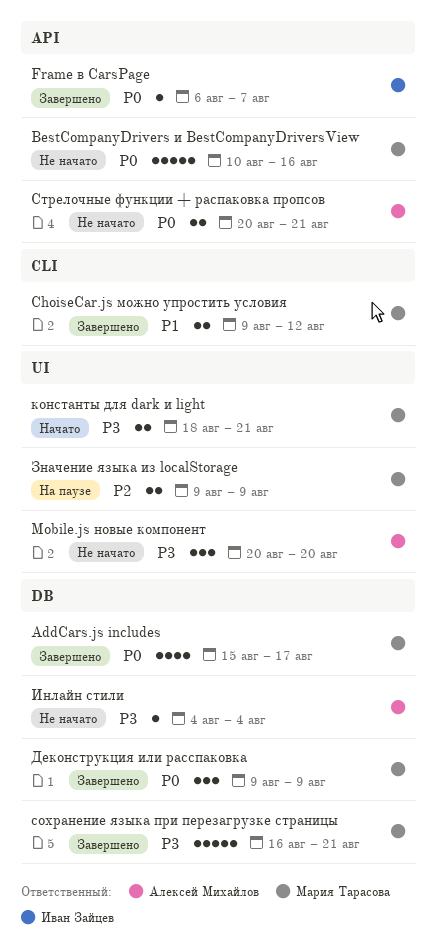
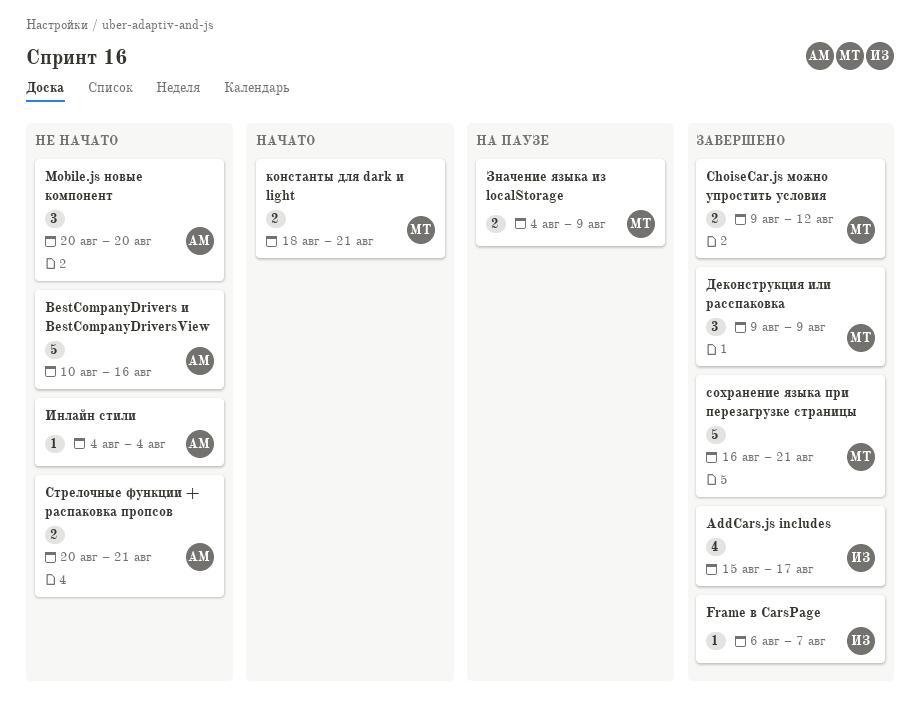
AddCars.js includes, owner: Мария Тарасова -> Иван Зайцев
BestCompanyDrivers и BestCompanyDriversView, owner: Мария Тарасова -> Алексей Михайлов
Значение языка из localStorage, start: Aug 9 -> Aug 4

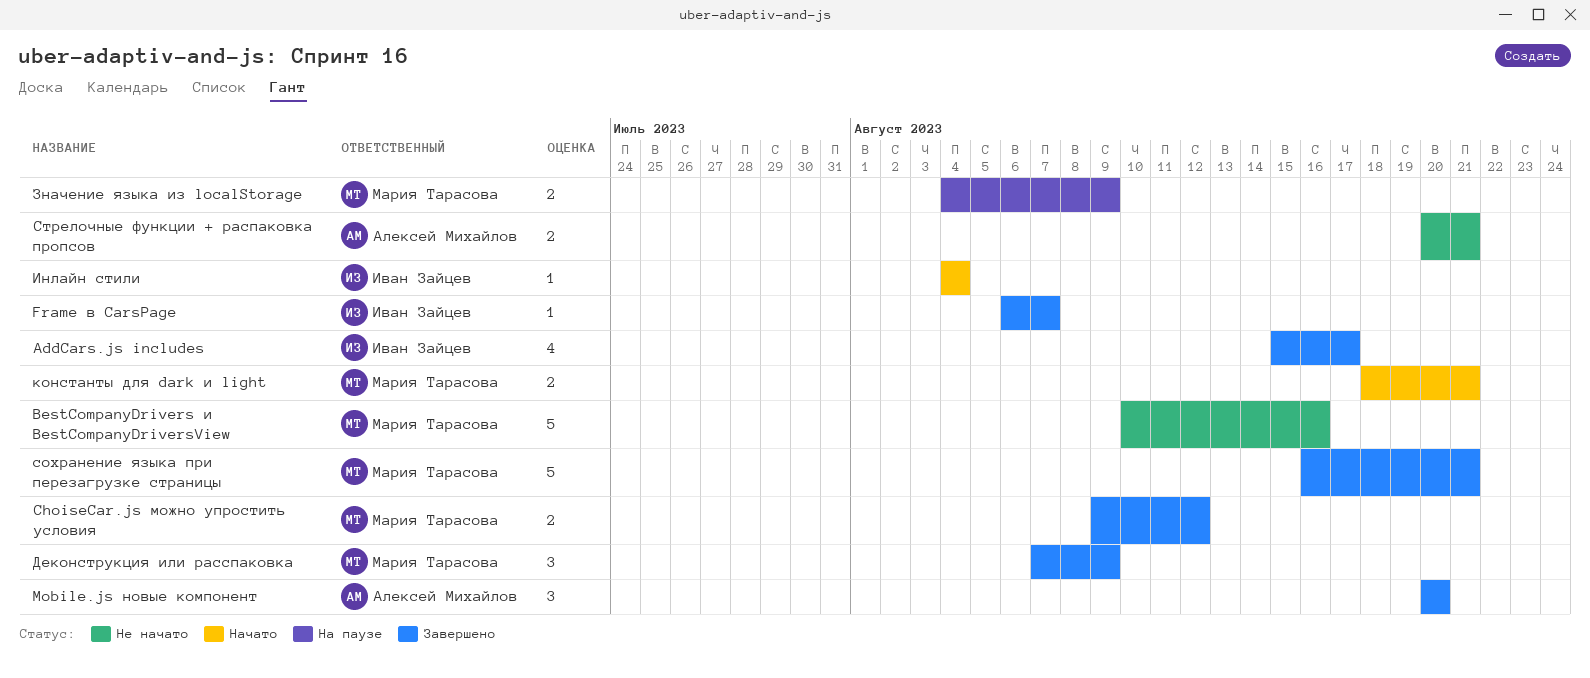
BestCompanyDrivers и BestCompanyDriversView, owner: Алексей Михайлов -> Мария Тарасова
Mobile.js новые компонент, status: Не начато -> Завершено
Деконструкция или расспаковка, start: Aug 9 -> Aug 7
Инлайн стили, status: Не начато -> Начато
Инлайн стили, owner: Алексей Михайлов -> Иван Зайцев

